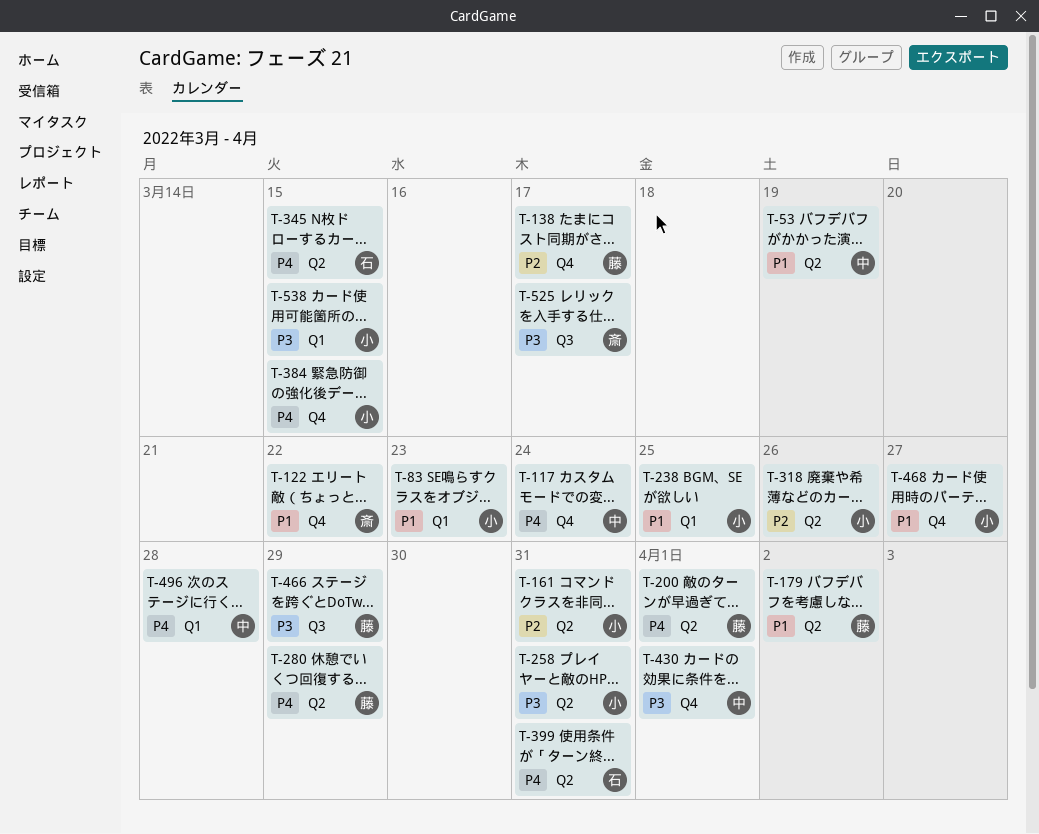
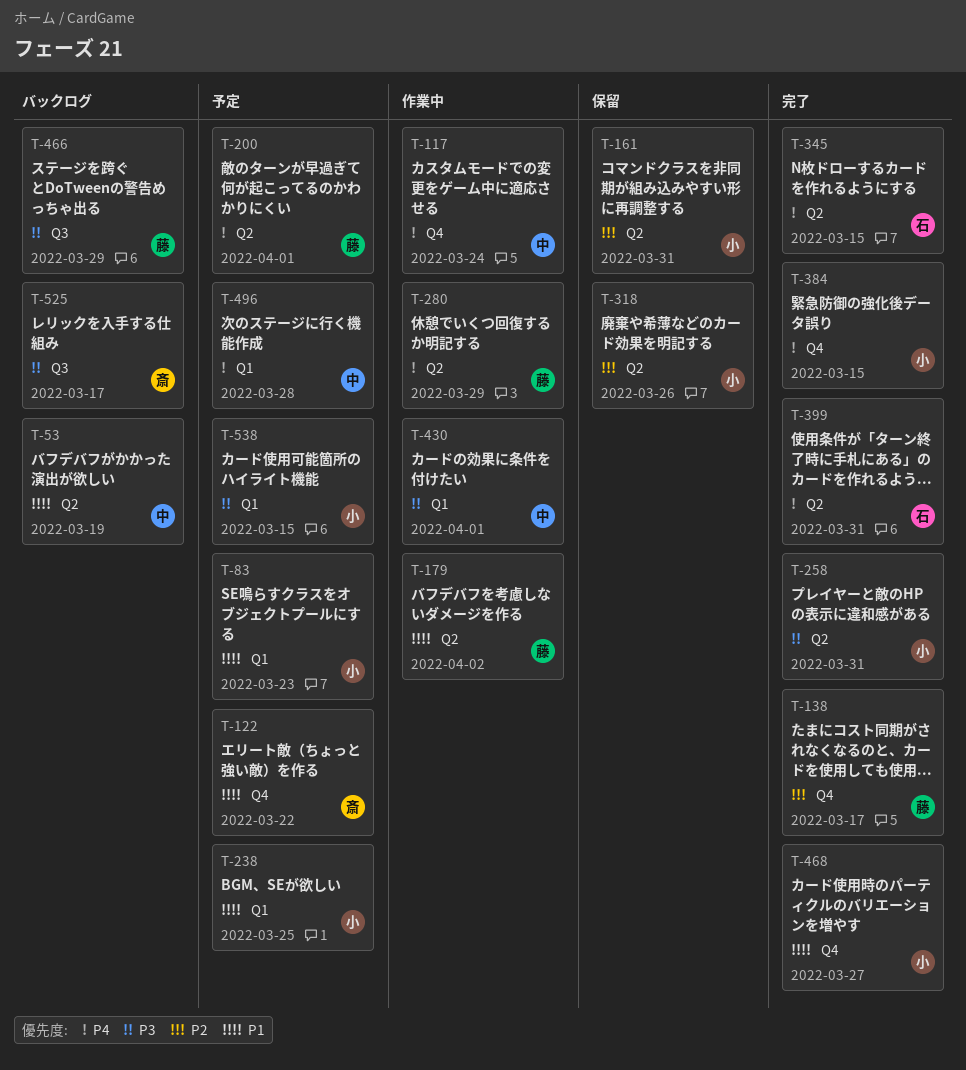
T-430, label: Q4 -> Q1

